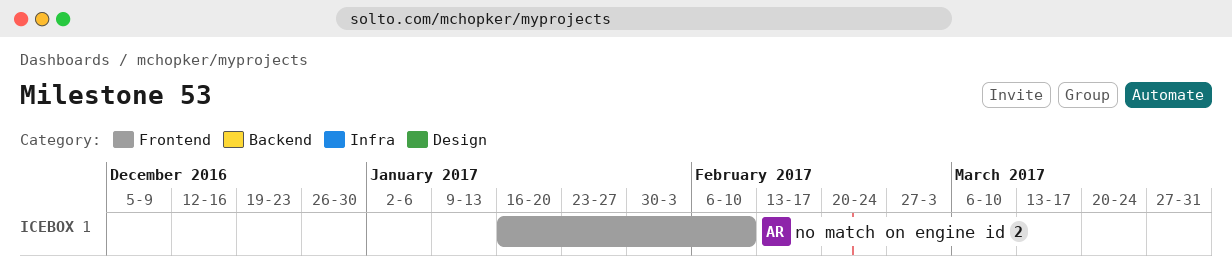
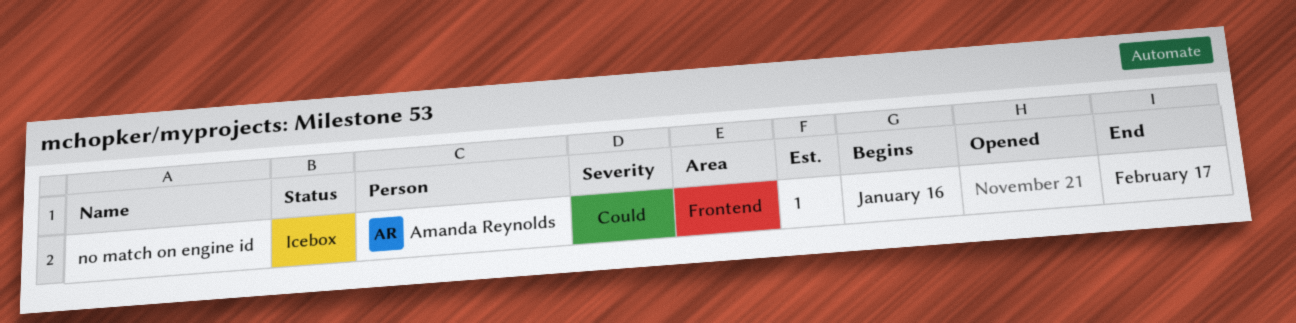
no match on engine id, estimate: 2 -> 1
no match on engine id, due: Feb 10 -> Feb 17

